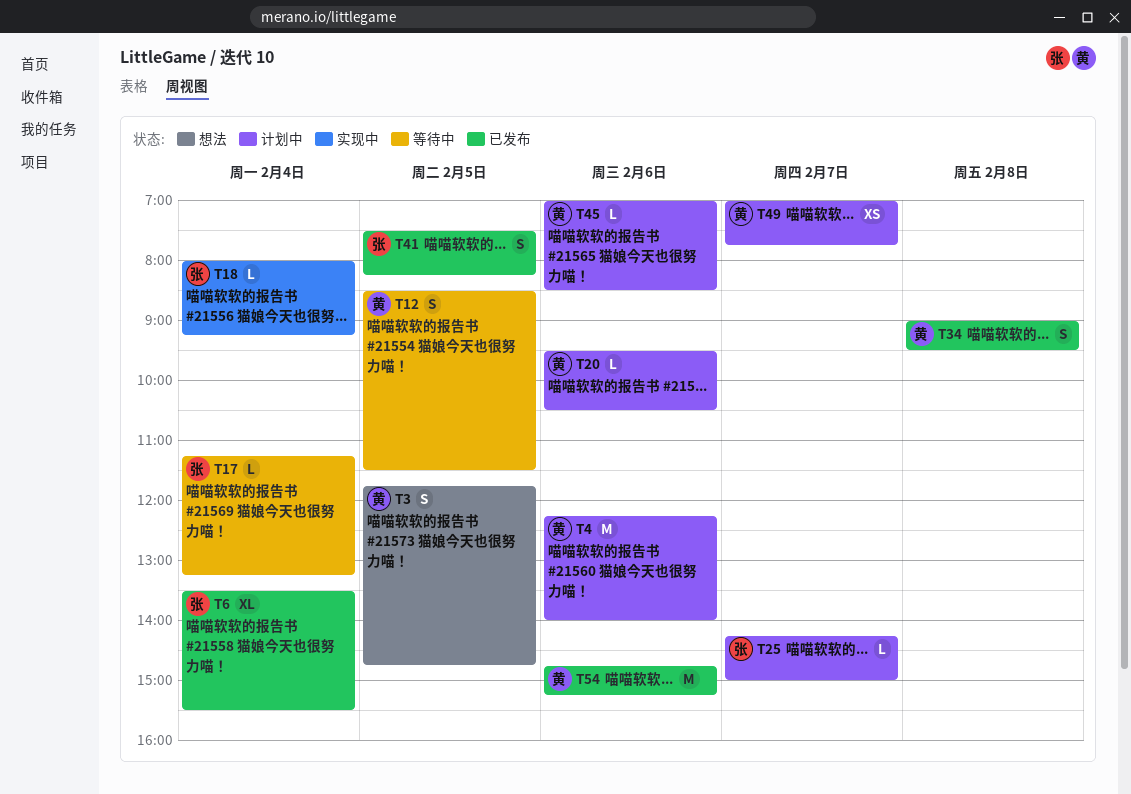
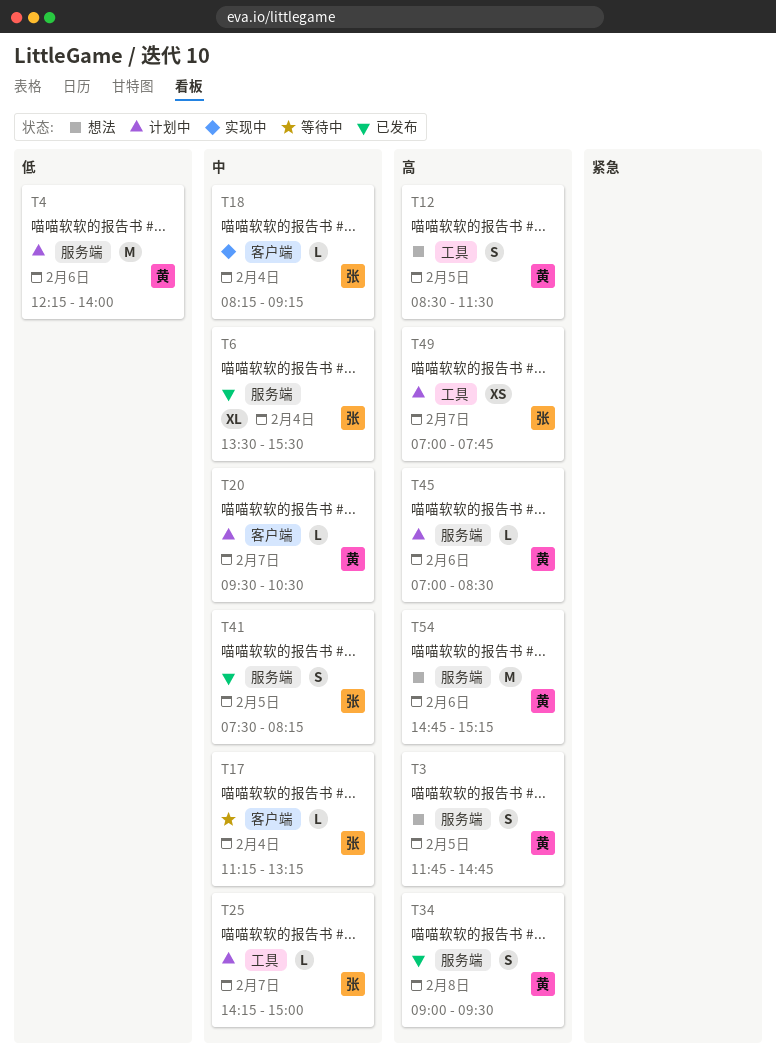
T12, status: 等待中 -> 想法
T18, begins: 08:00 -> 08:15
T20, day: Feb 6 -> Feb 7
T49, owner: 黄 -> 张
T54, status: 已发布 -> 想法

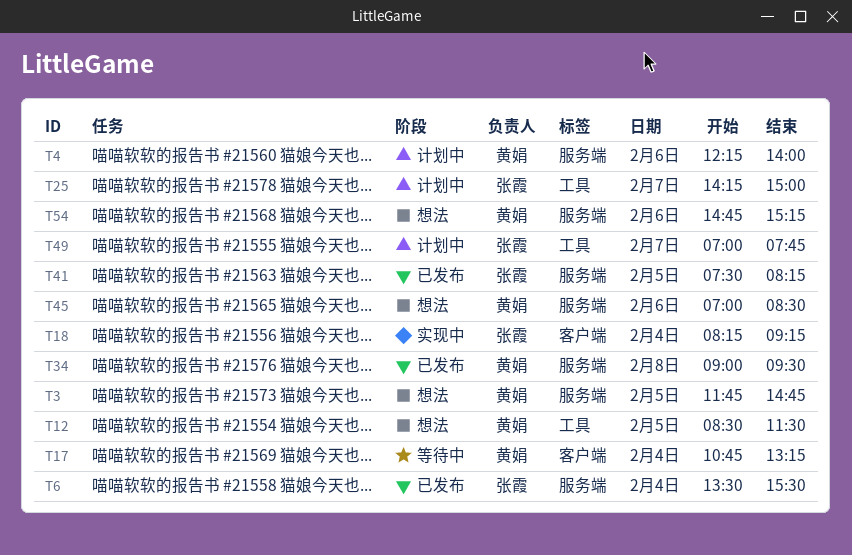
T17, owner: 张霞 -> 黄娟
T17, begins: 11:15 -> 10:45
T20: present -> none
T45, status: 计划中 -> 想法

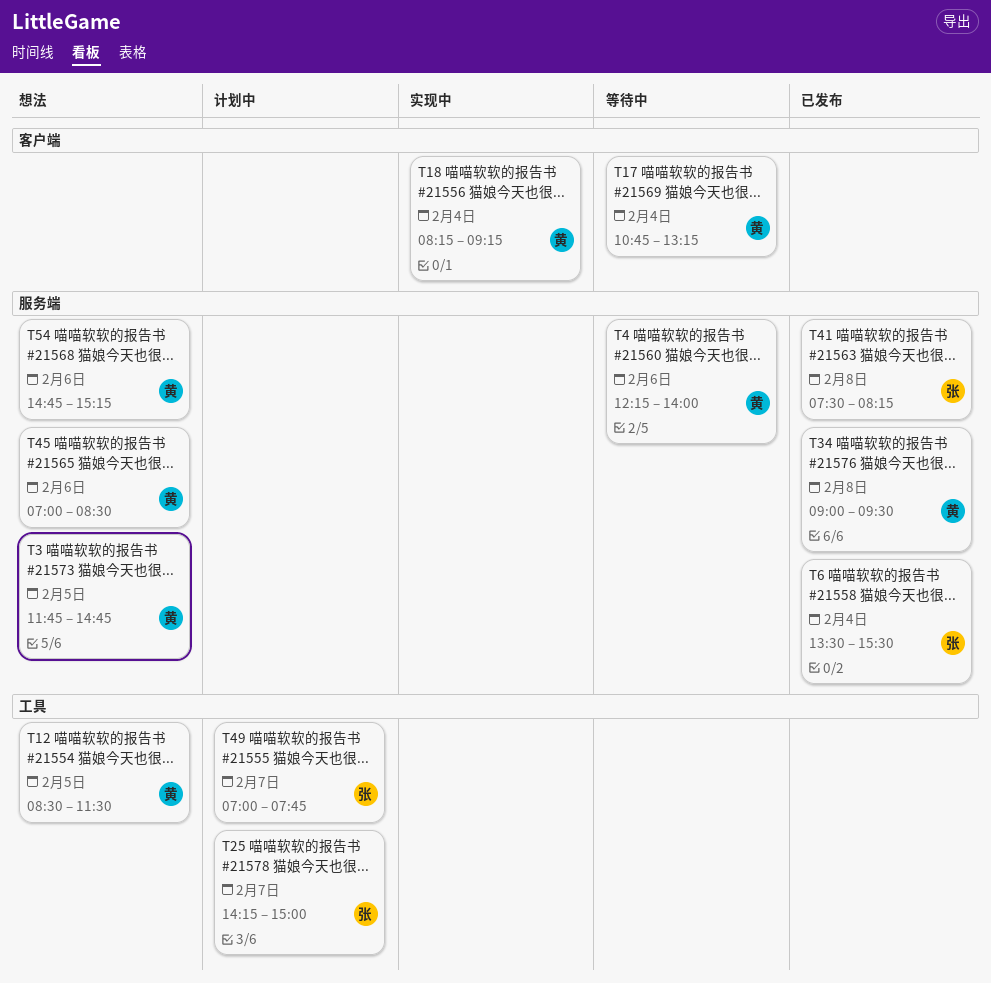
T4, status: 计划中 -> 等待中
T18, owner: 张霞 -> 黄娟
T41, day: Feb 5 -> Feb 8

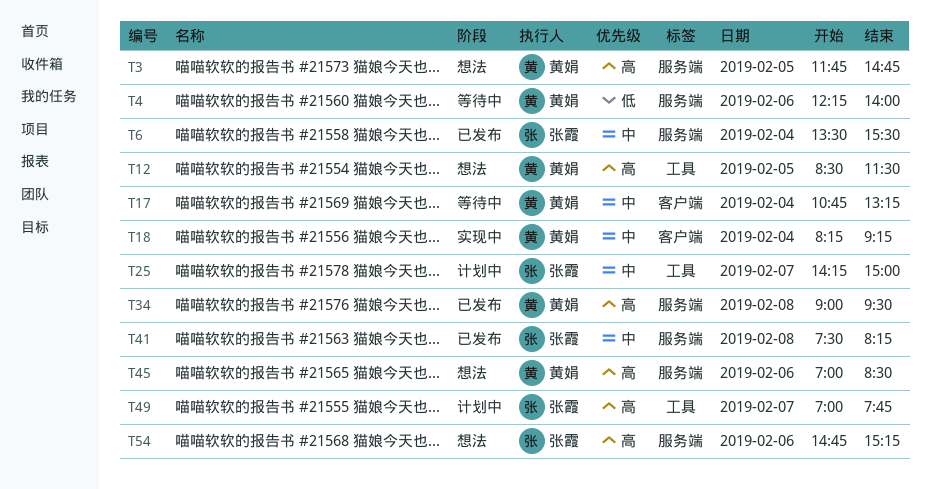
T54, owner: 黄娟 -> 张霞

